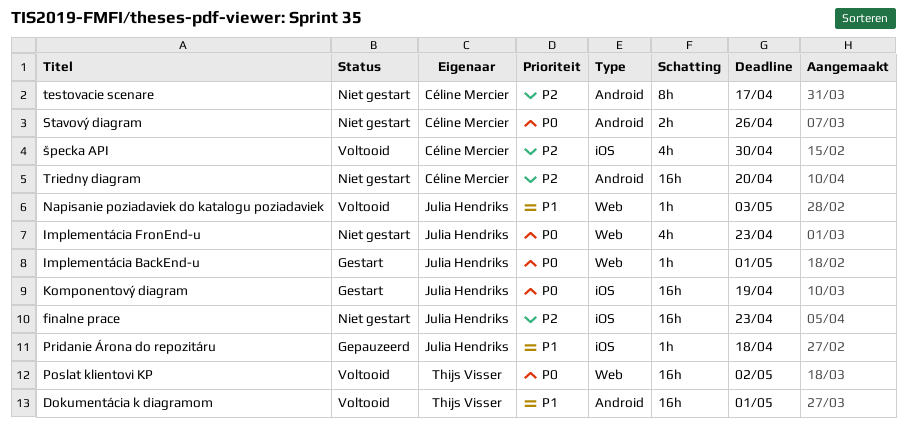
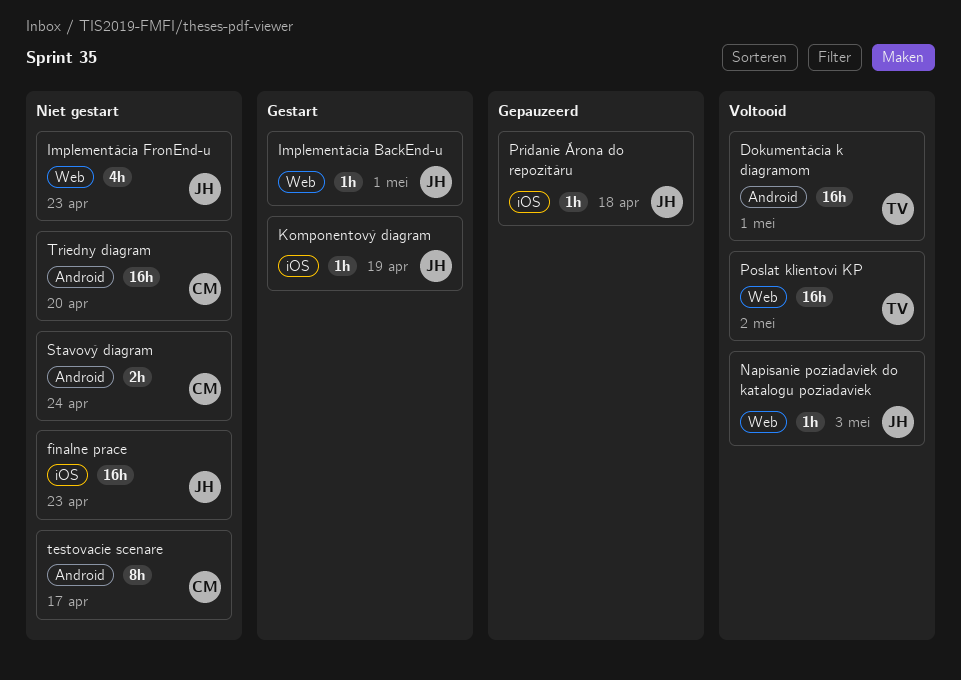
Komponentový diagram, estimate: 16h -> 1h
Stavový diagram, due: Apr 26 -> Apr 24
špecka API: present -> none

